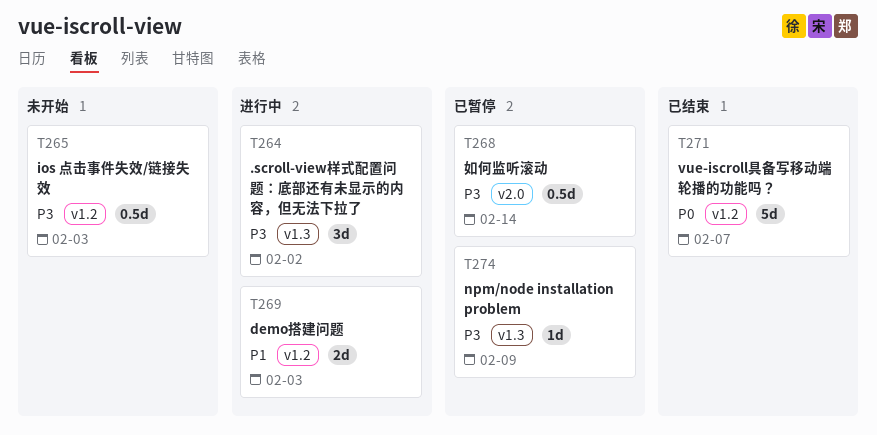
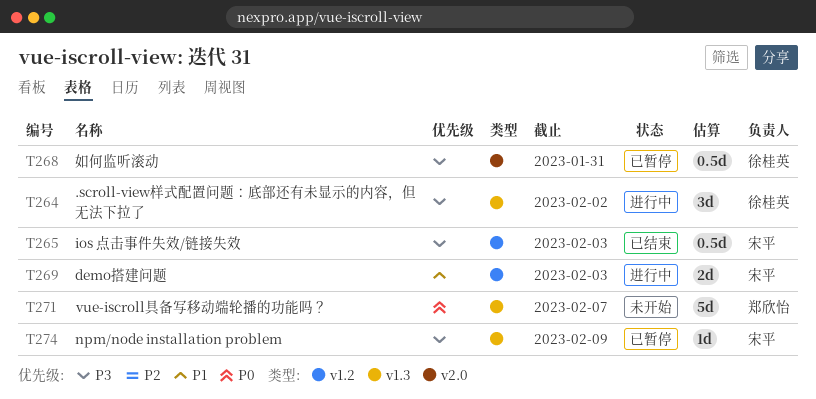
T265, status: 未开始 -> 已结束
T268, due: Feb 14 -> Jan 31
T271, status: 已结束 -> 未开始
T271, label: v1.2 -> v1.3

